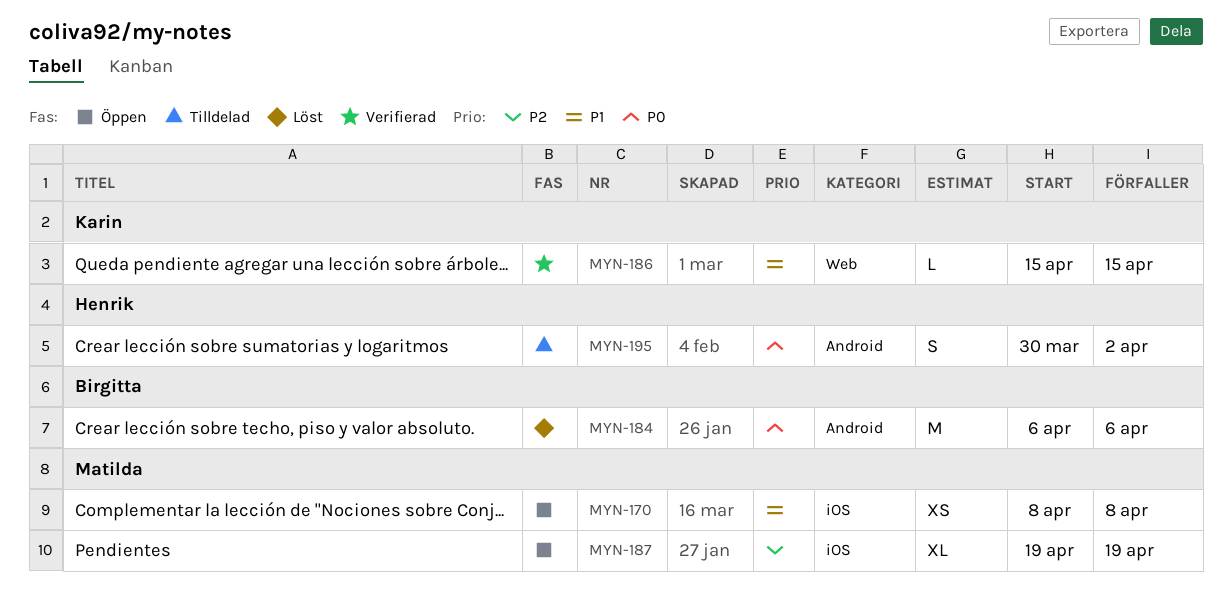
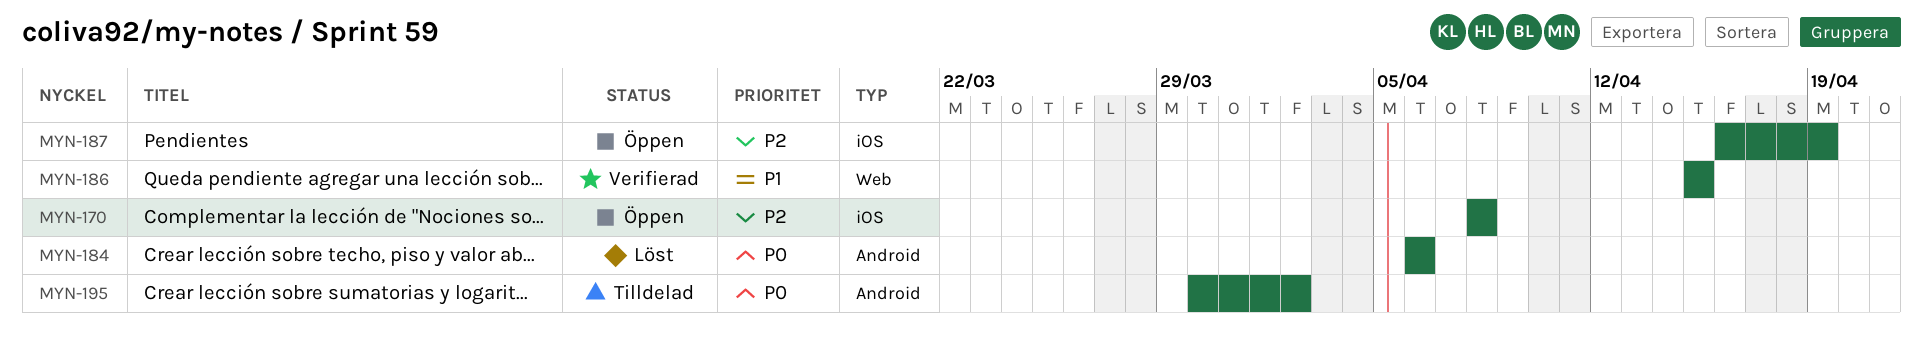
MYN-170, priority: P1 -> P2
MYN-187, start: Apr 19 -> Apr 16

